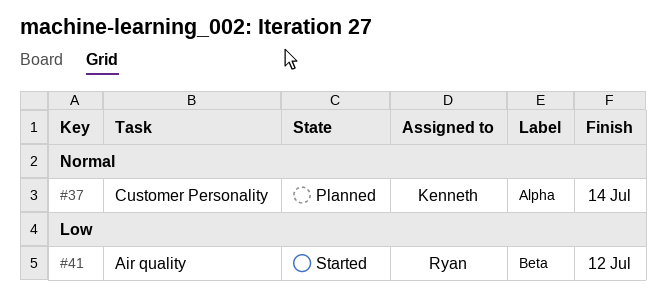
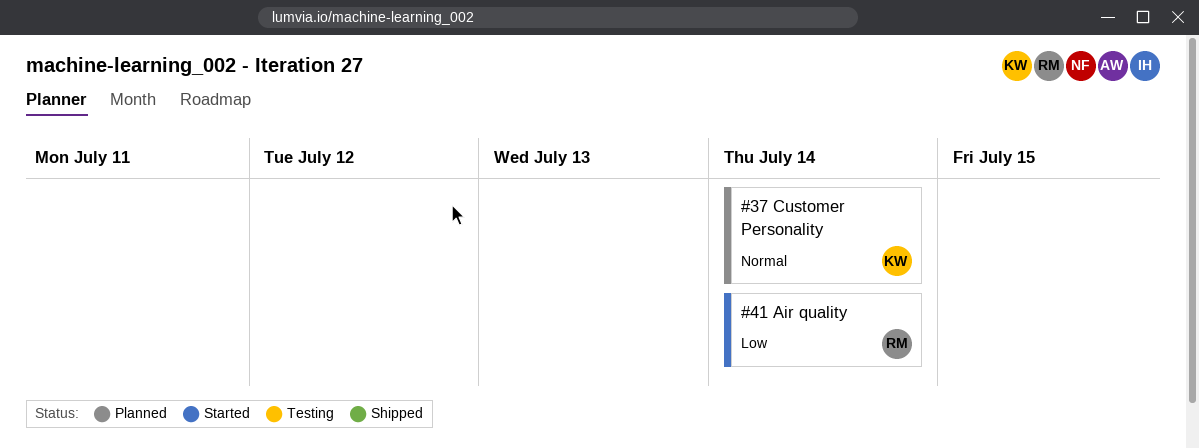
#41, due: Jul 12 -> Jul 14

